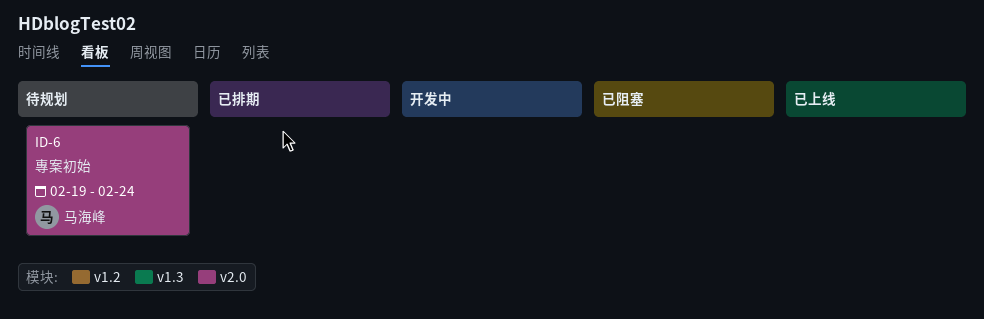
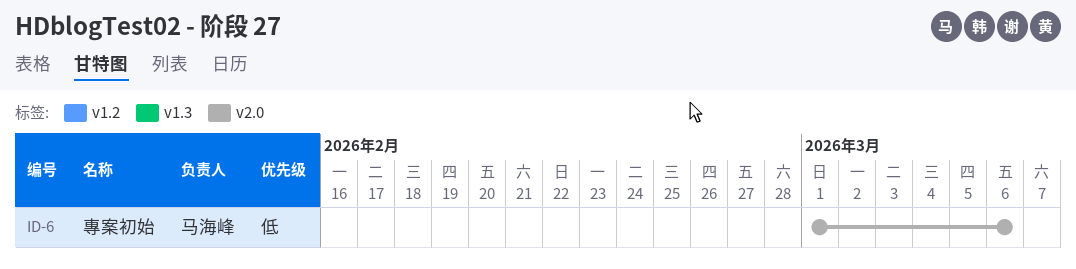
ID-6, start: Feb 19 -> Mar 1
ID-6, due: Feb 24 -> Mar 6

